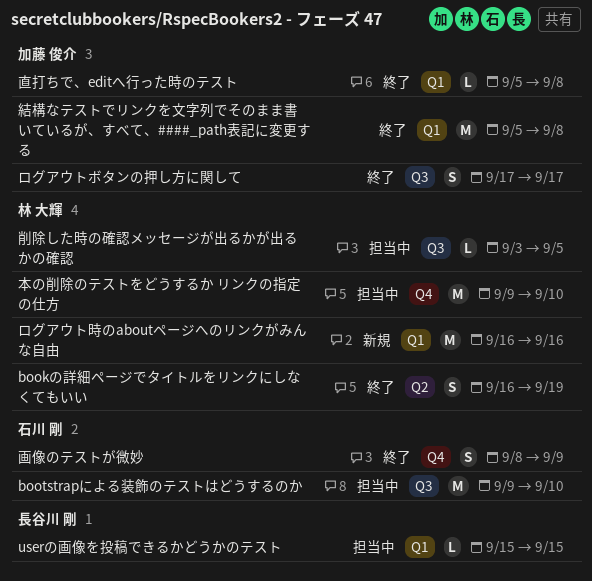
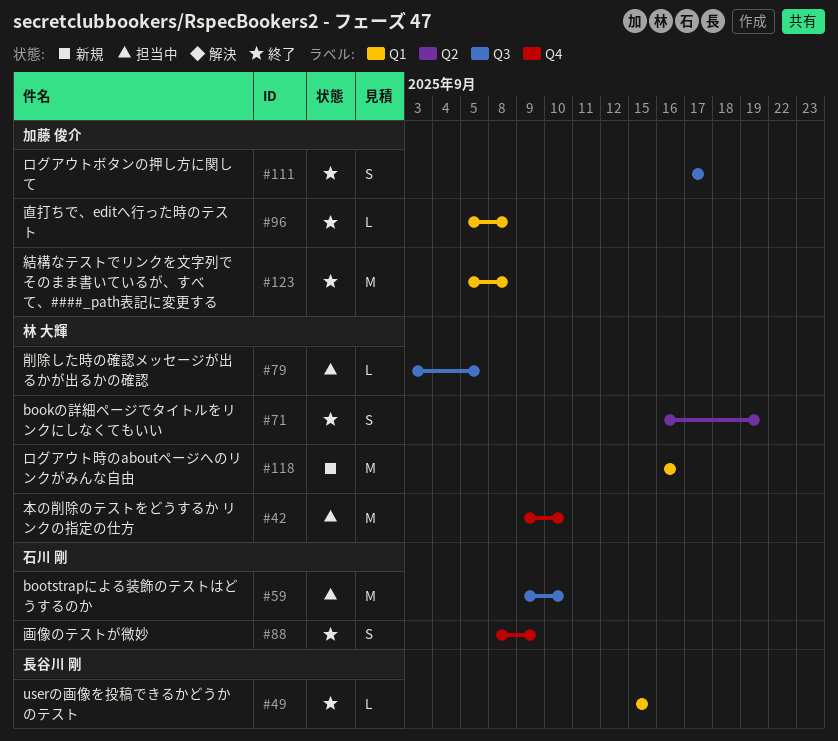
userの画像を投稿できるかどうかのテスト, status: 担当中 -> 終了

